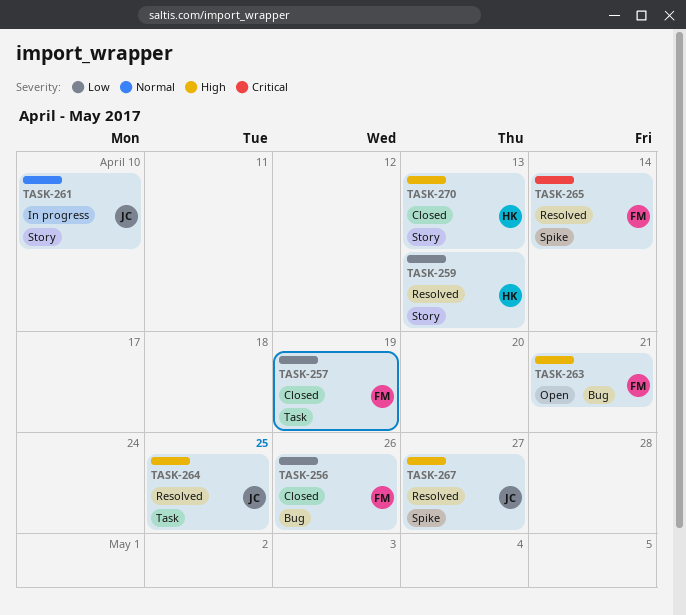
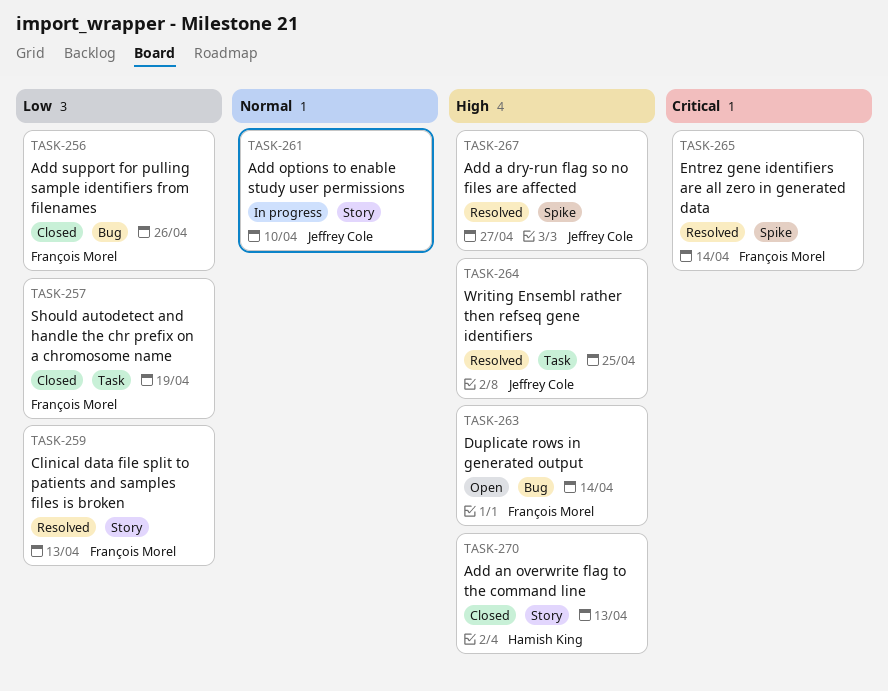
TASK-259, owner: Hamish King -> François Morel
TASK-263, due: Apr 21 -> Apr 14

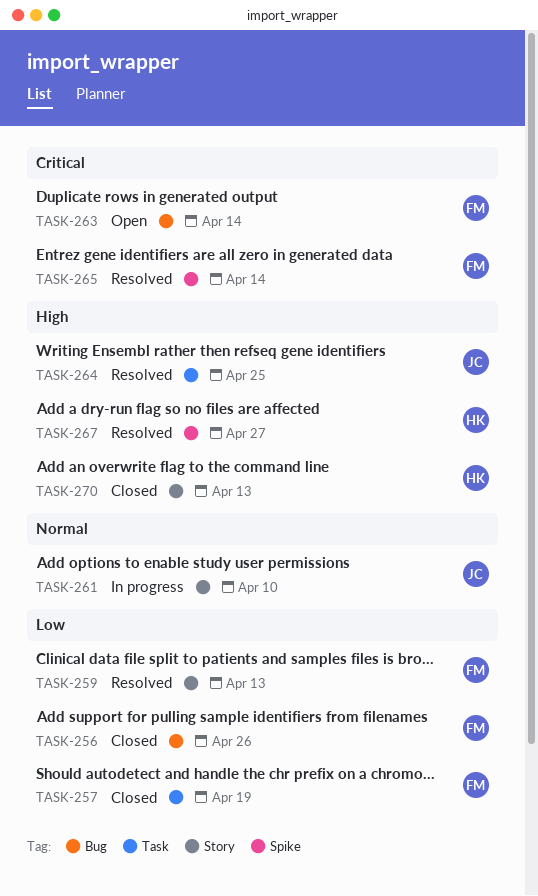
TASK-263, priority: High -> Critical
TASK-267, owner: Jeffrey Cole -> Hamish King

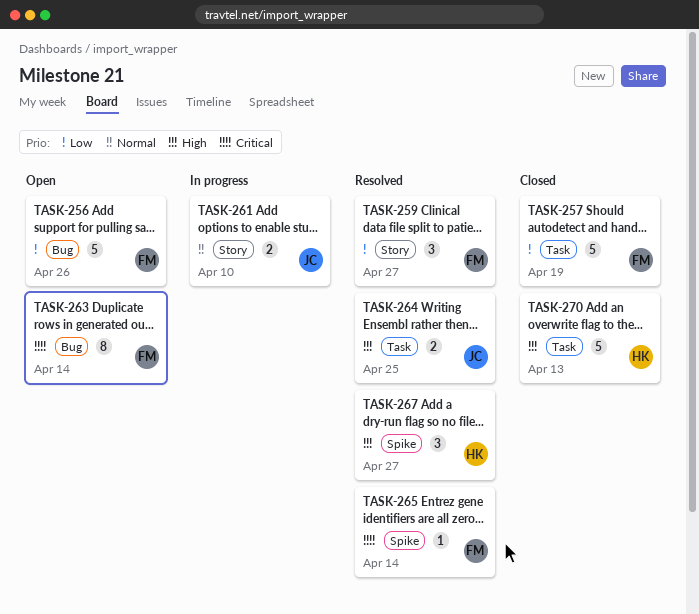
TASK-256, status: Closed -> Open
TASK-259, due: Apr 13 -> Apr 27
TASK-270, label: Story -> Task

